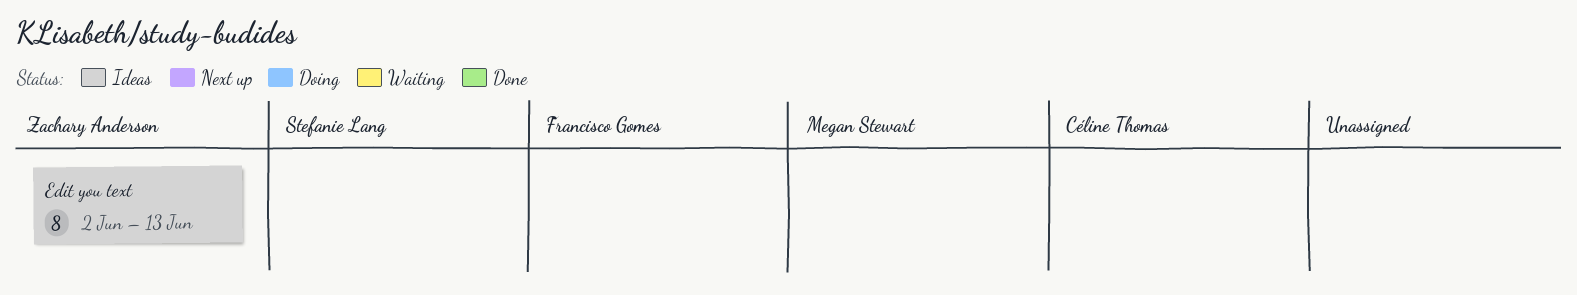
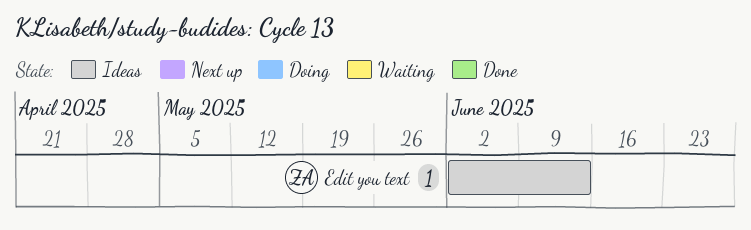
Edit you text, estimate: 8 -> 1

